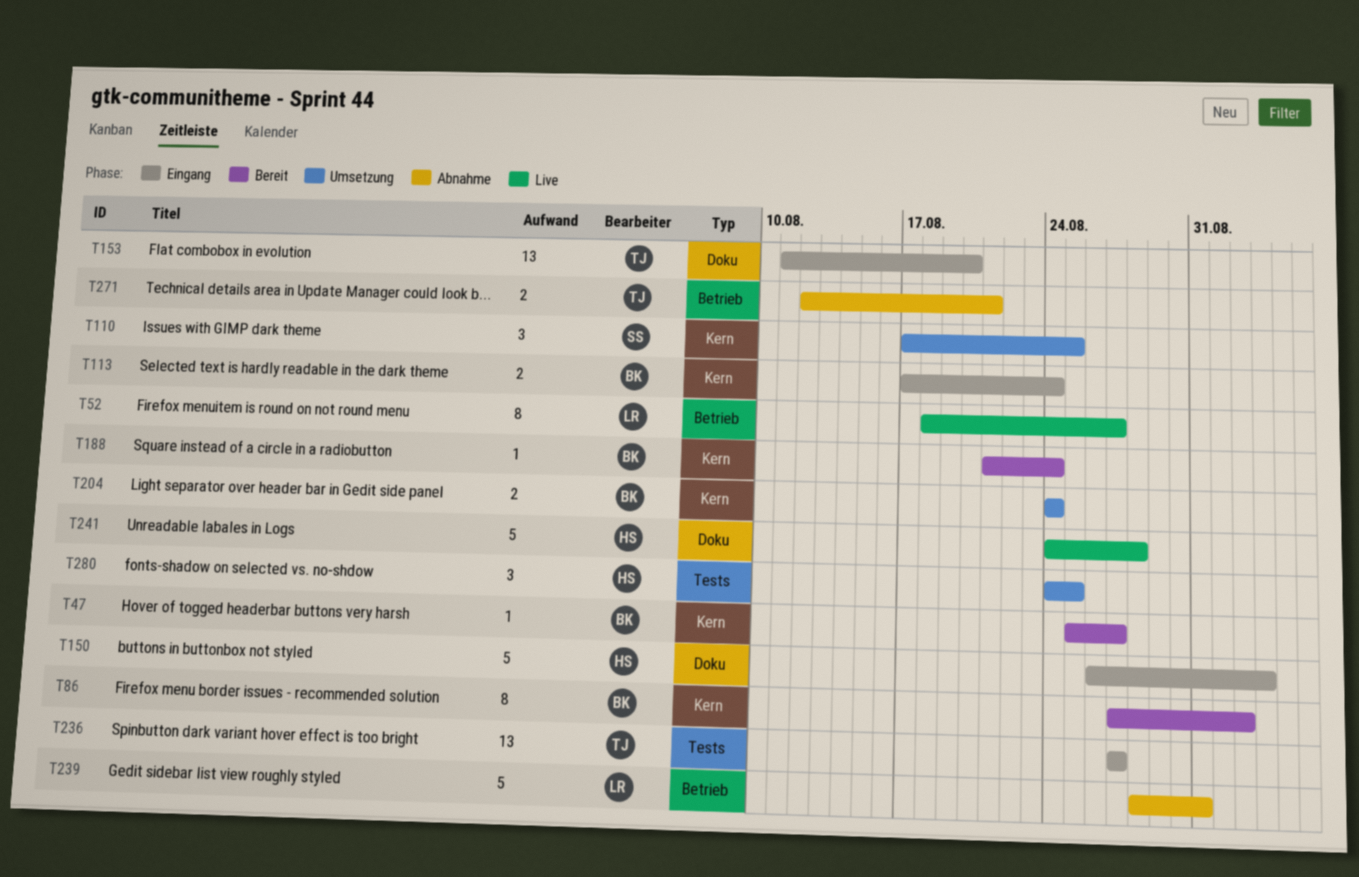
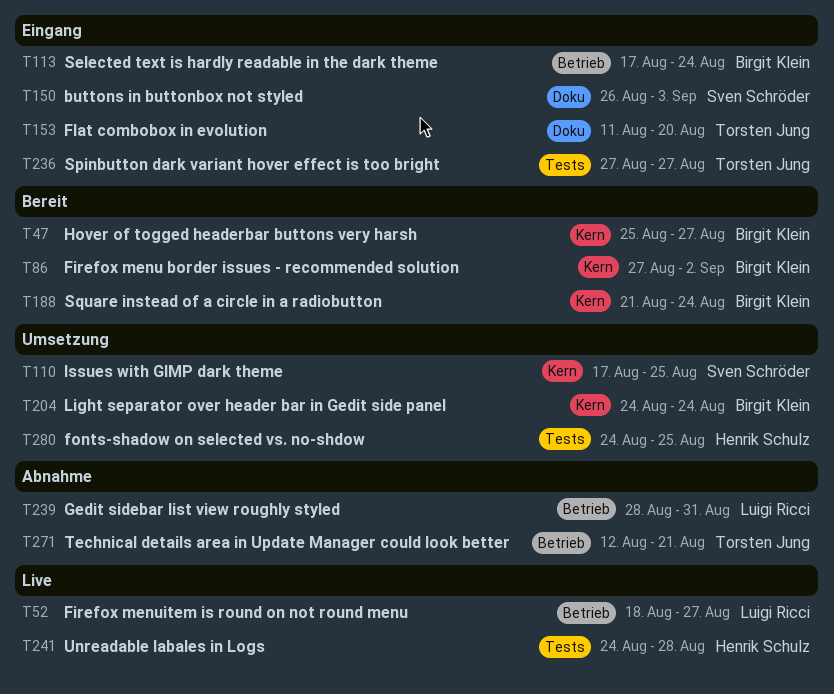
T113, label: Kern -> Betrieb
T150, owner: Henrik Schulz -> Sven Schröder
T241, label: Doku -> Tests

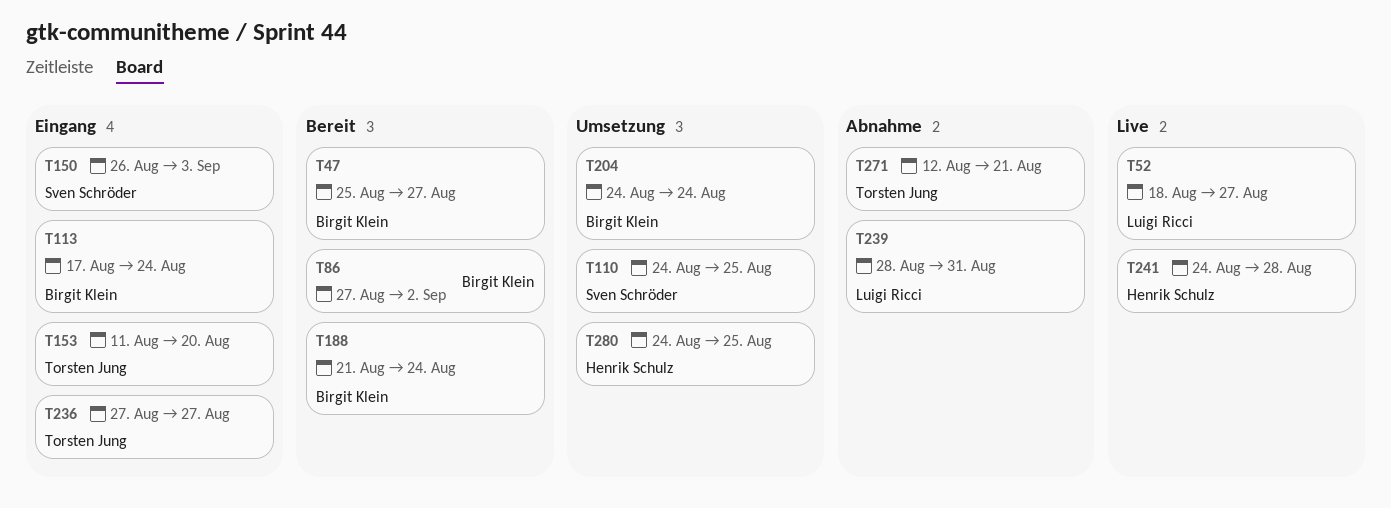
T110, start: Aug 17 -> Aug 24

